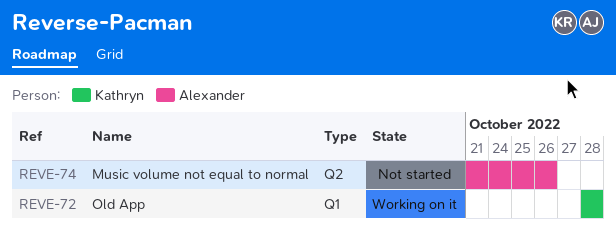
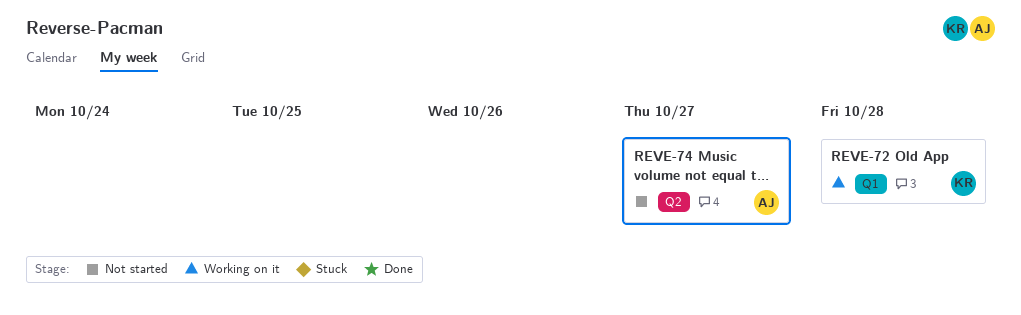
REVE-74, due: Oct 26 -> Oct 27

